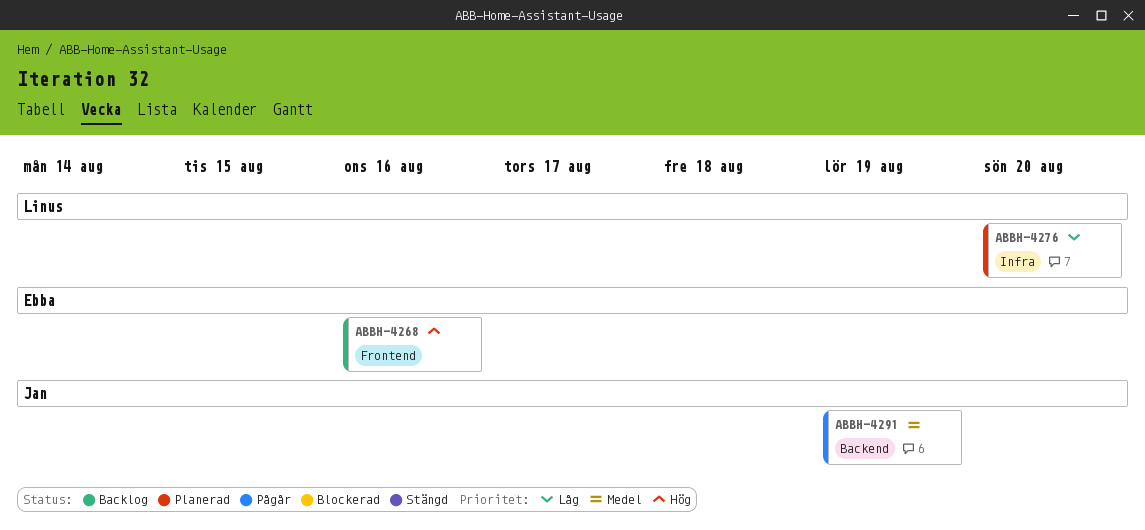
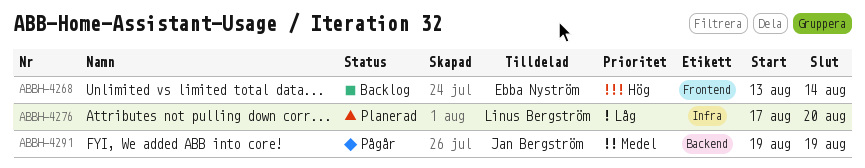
ABBH-4268, due: Aug 16 -> Aug 14

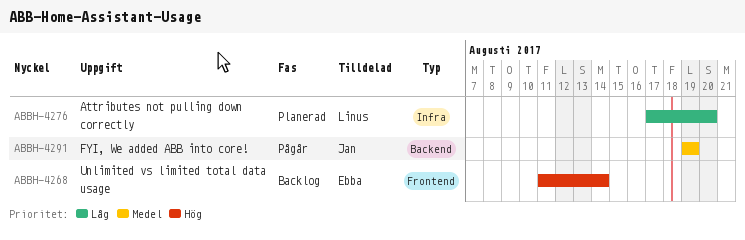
ABBH-4268, start: Aug 13 -> Aug 11

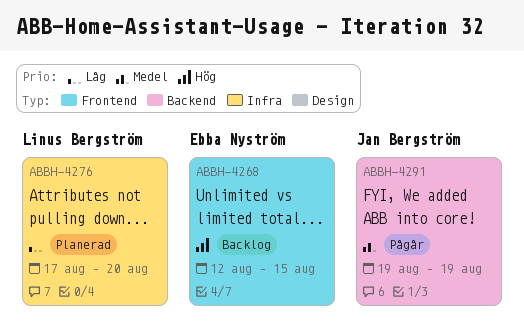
ABBH-4268, start: Aug 11 -> Aug 12
ABBH-4268, due: Aug 14 -> Aug 15

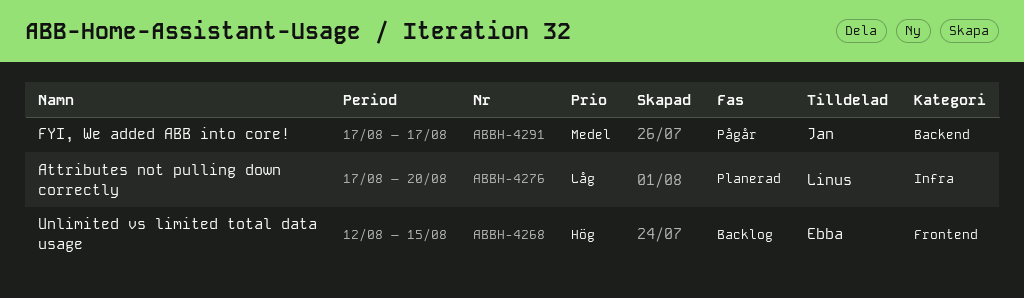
ABBH-4291, start: Aug 19 -> Aug 17
ABBH-4291, due: Aug 19 -> Aug 17

